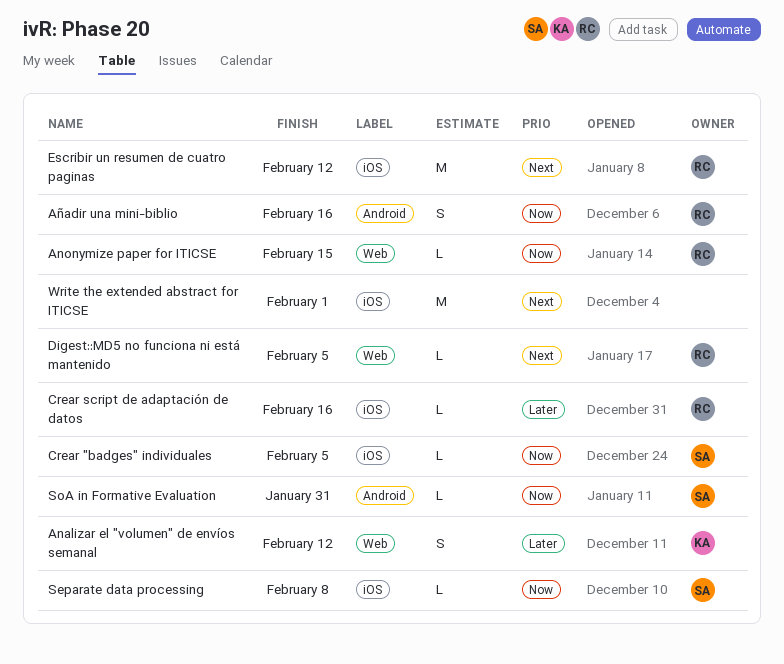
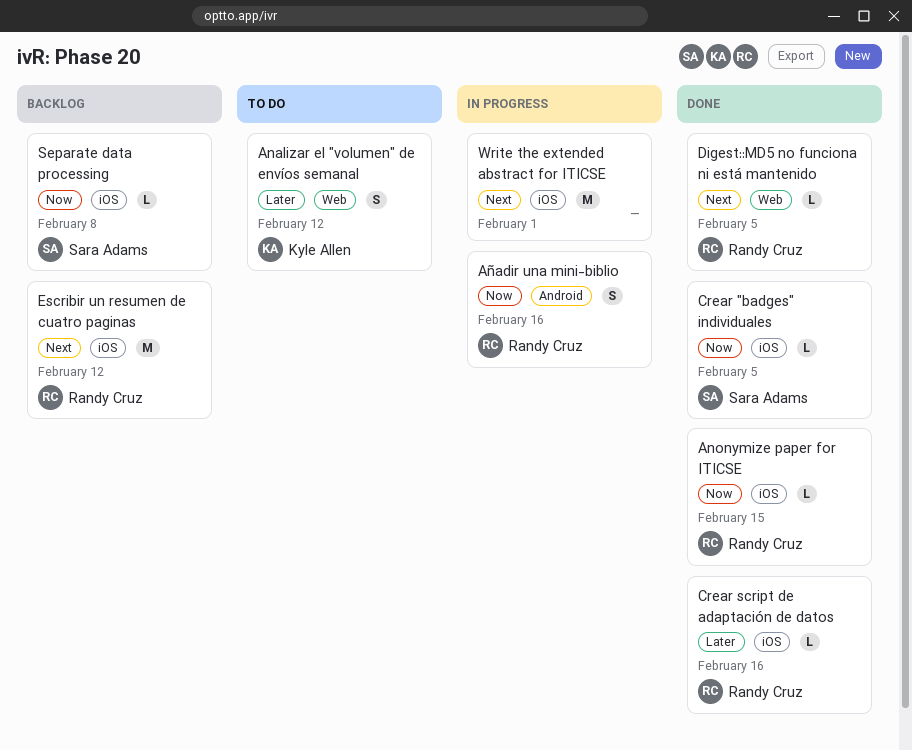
Anonymize paper for ITICSE, label: Web -> iOS
SoA in Formative Evaluation: present -> none

